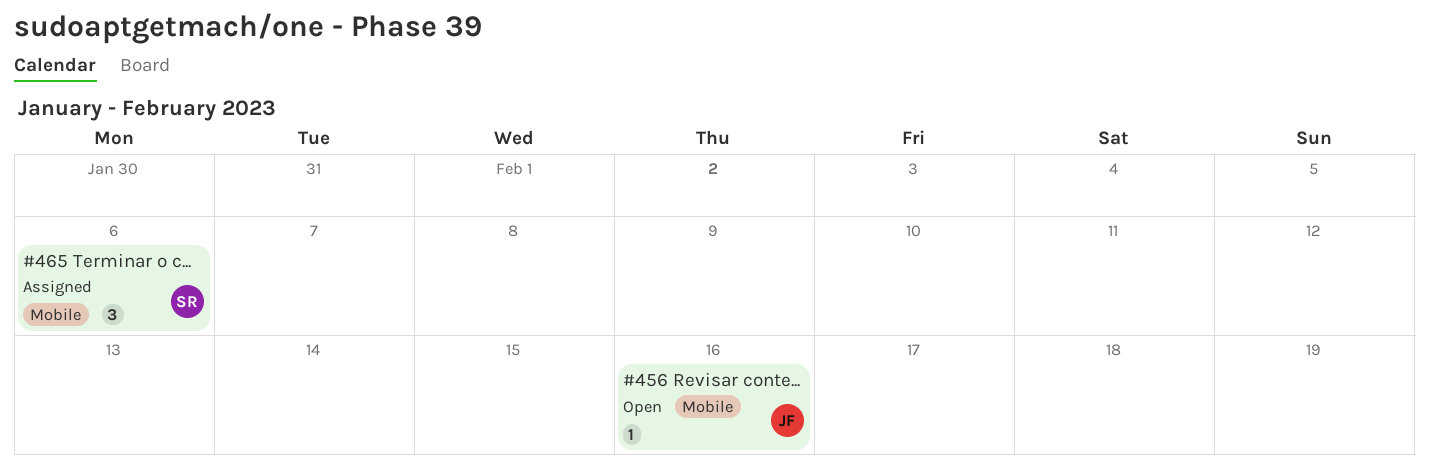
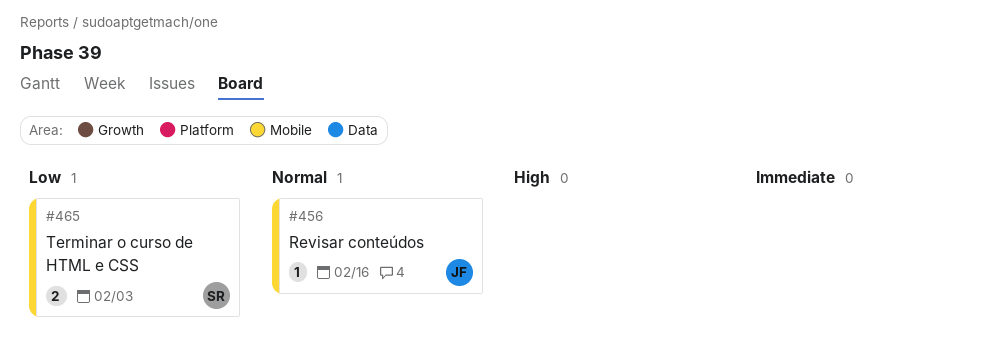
#465, estimate: 3 -> 2
#465, due: Feb 6 -> Feb 3

